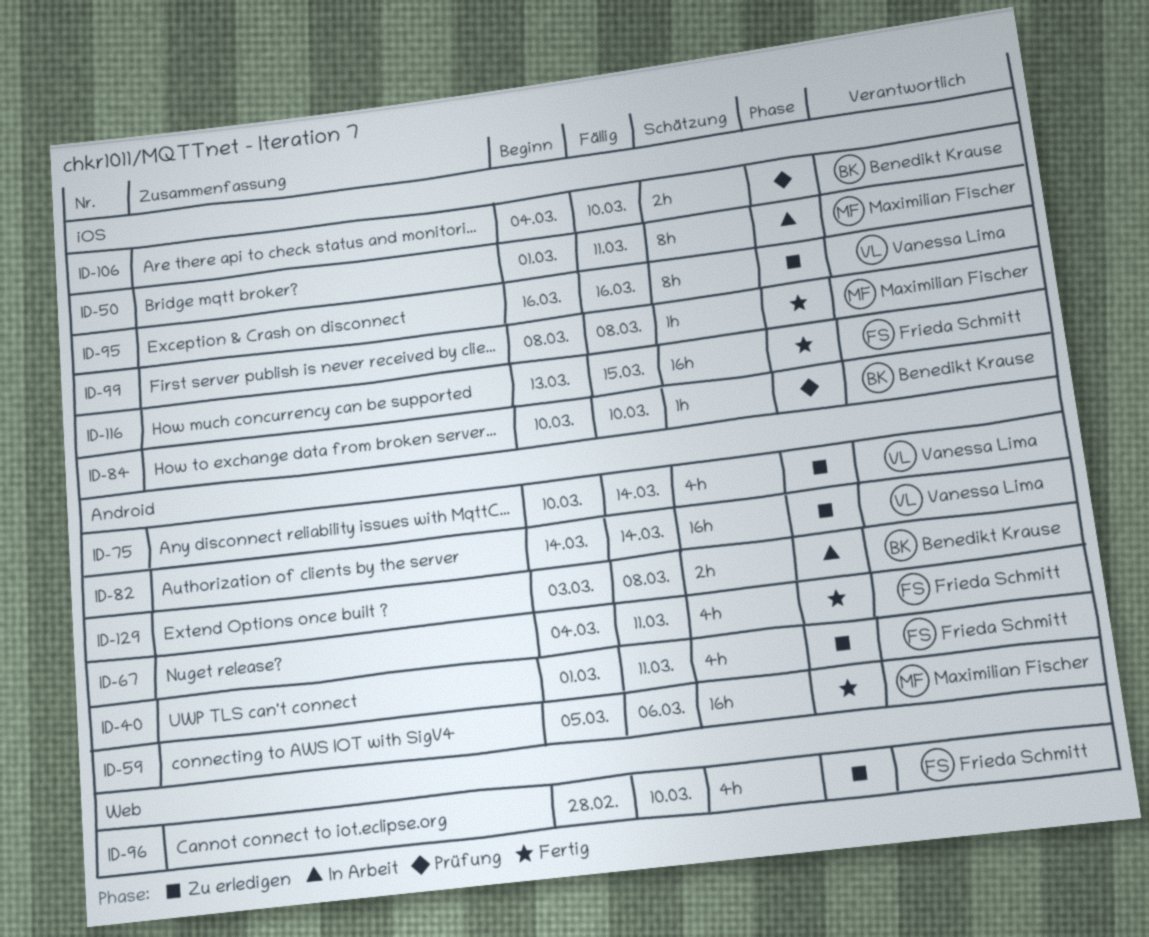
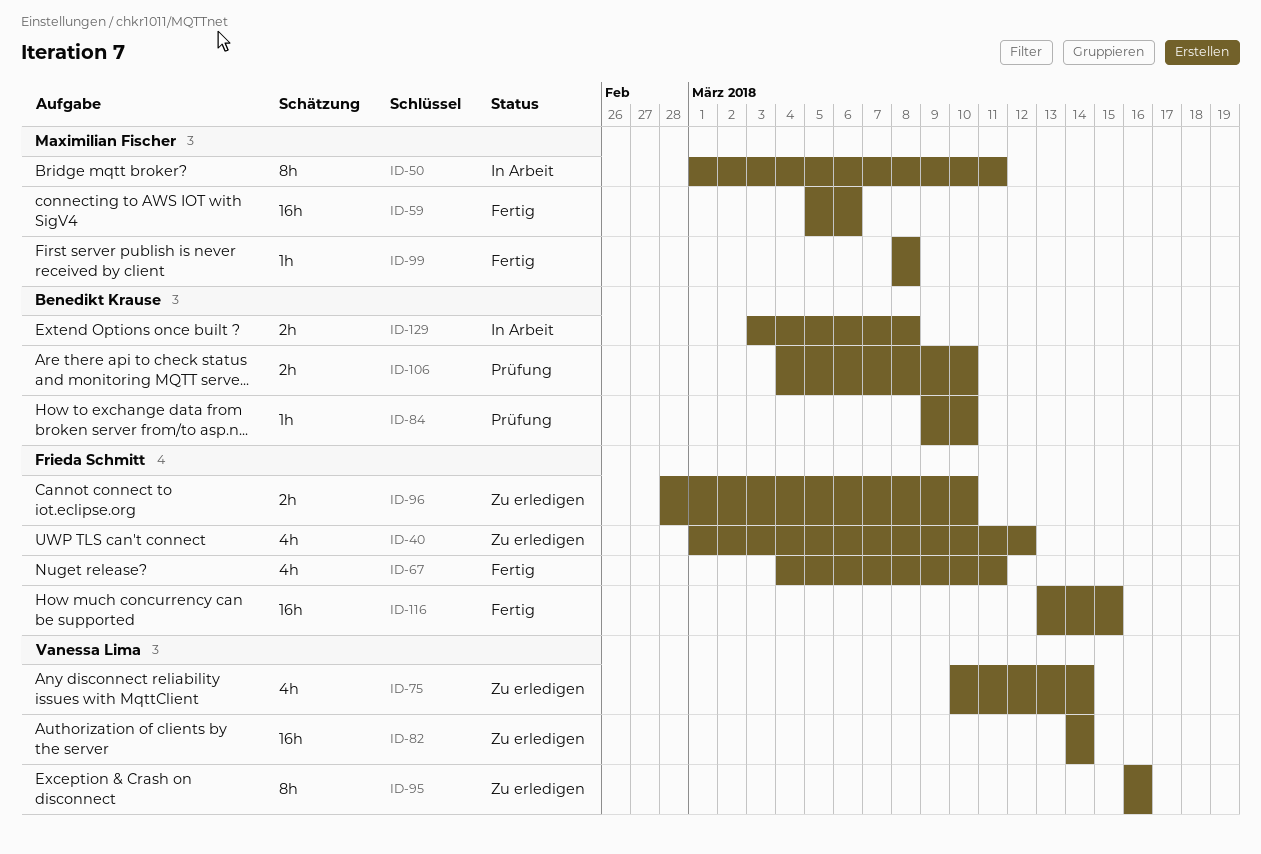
ID-40, due: Mar 11 -> Mar 12
ID-84, start: Mar 10 -> Mar 9
ID-96, estimate: 4h -> 2h

